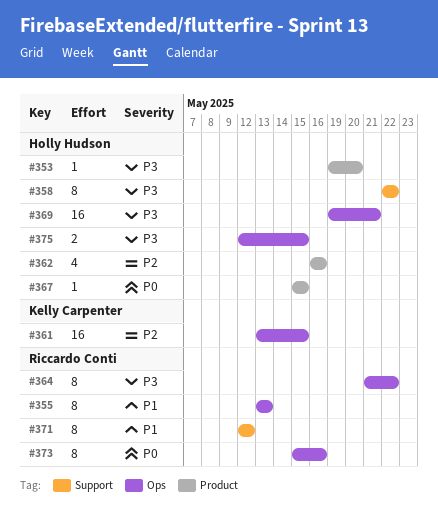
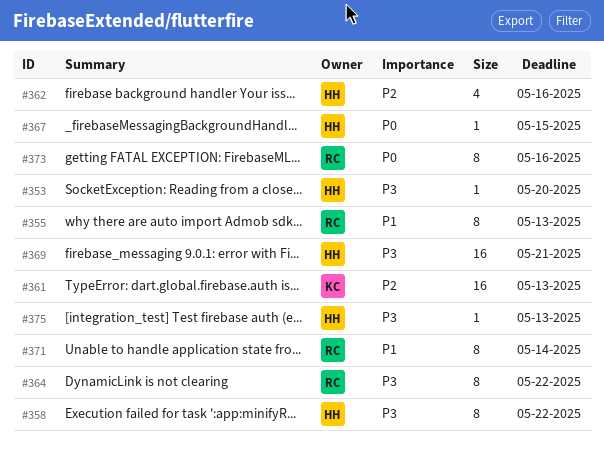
#361, due: May 15 -> May 13
#371, due: May 12 -> May 14
#375, estimate: 2 -> 1
#375, due: May 15 -> May 13

